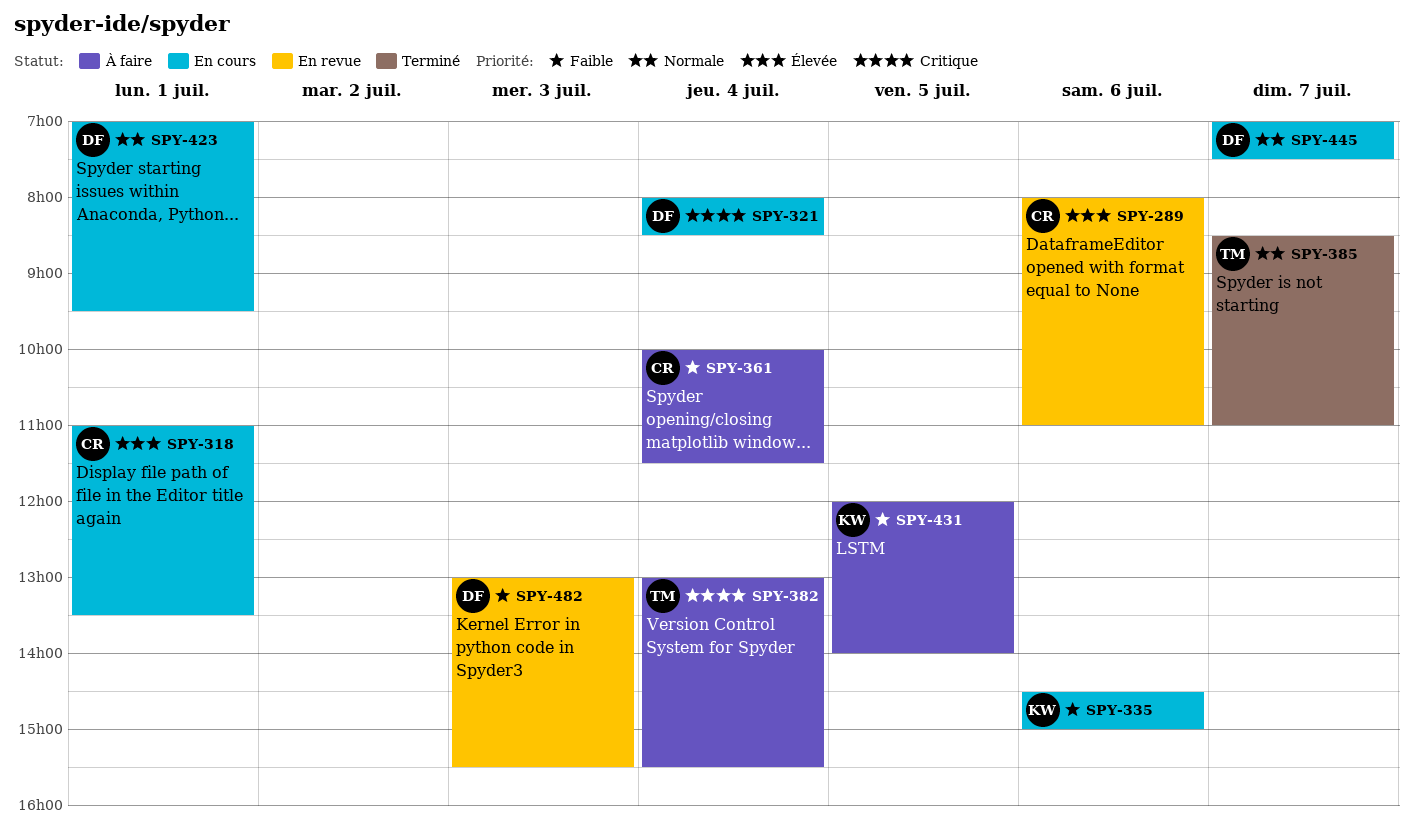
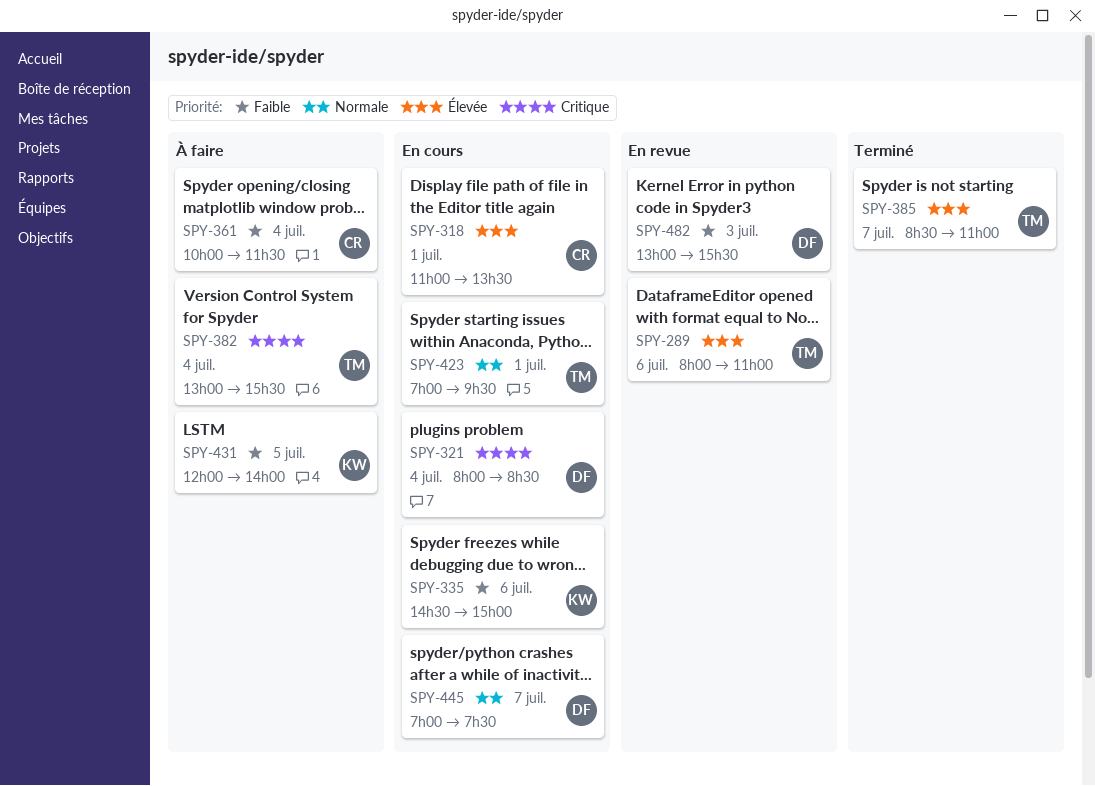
SPY-289, owner: CR -> TM
SPY-385, priority: Normale -> Élevée
SPY-423, owner: DF -> TM

